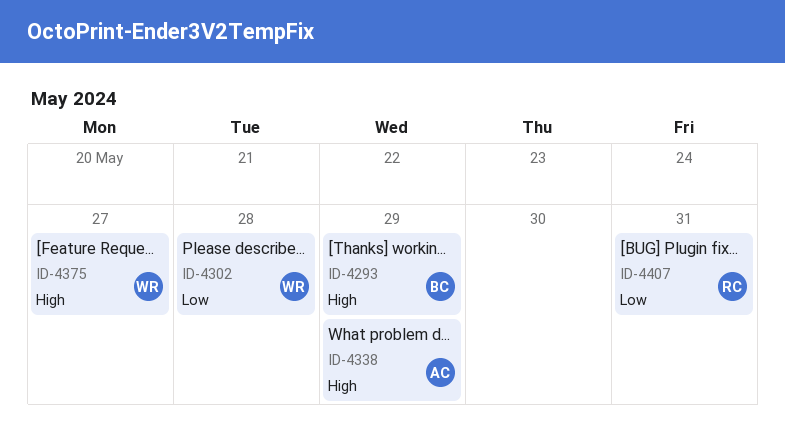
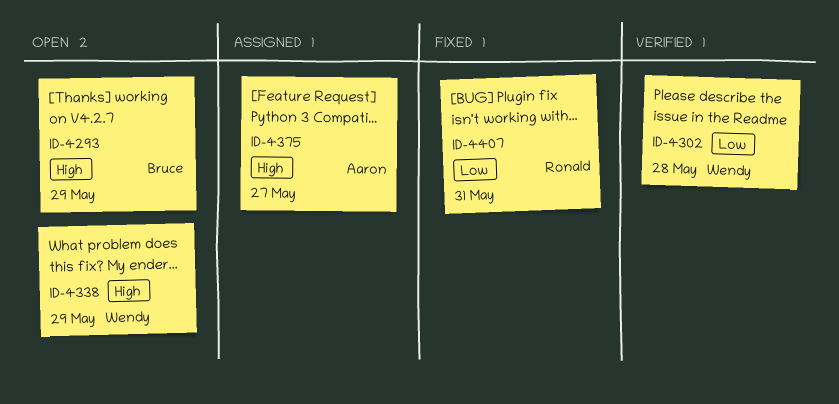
ID-4338, owner: Aaron -> Wendy
ID-4375, owner: Wendy -> Aaron

